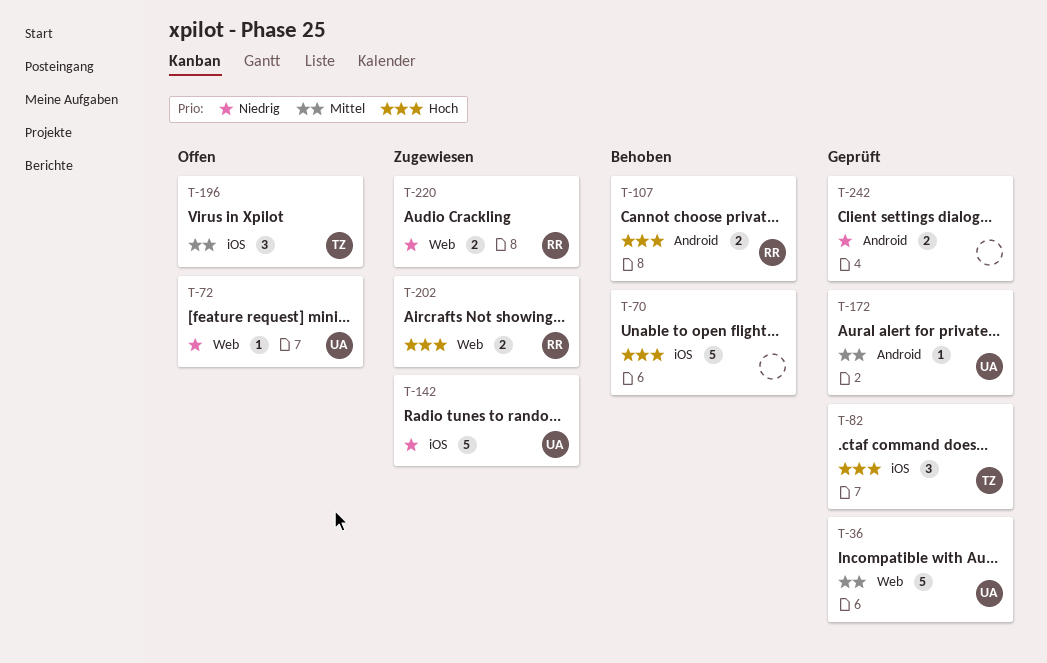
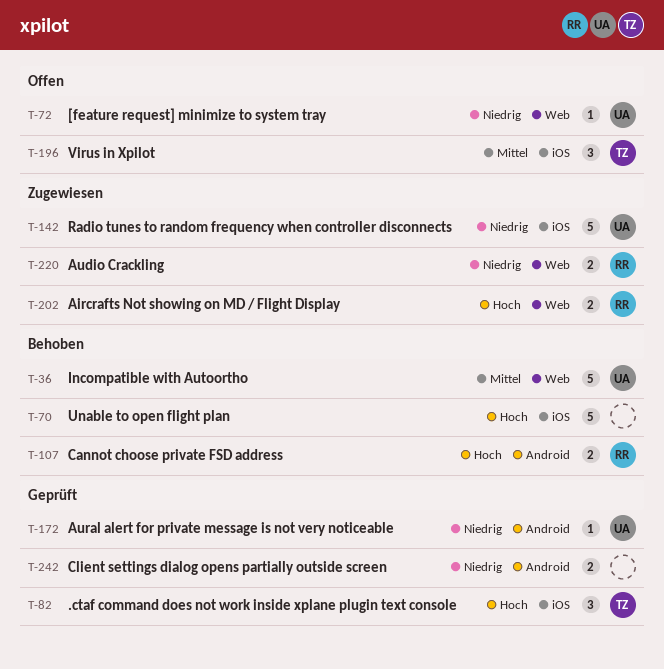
T-36, status: Geprüft -> Behoben
T-172, priority: Mittel -> Niedrig

